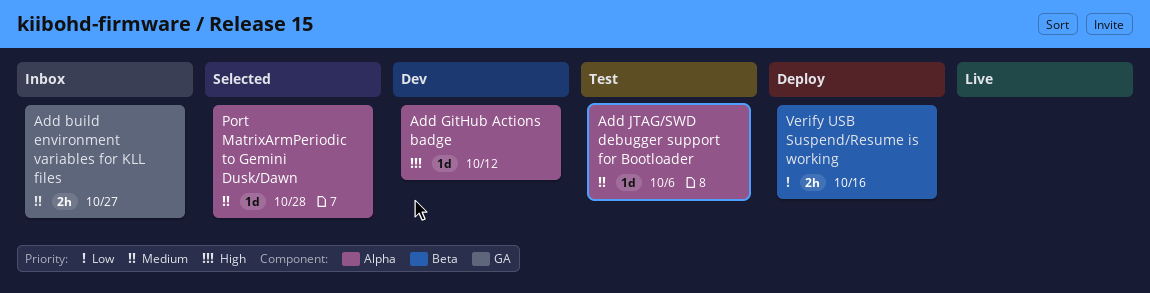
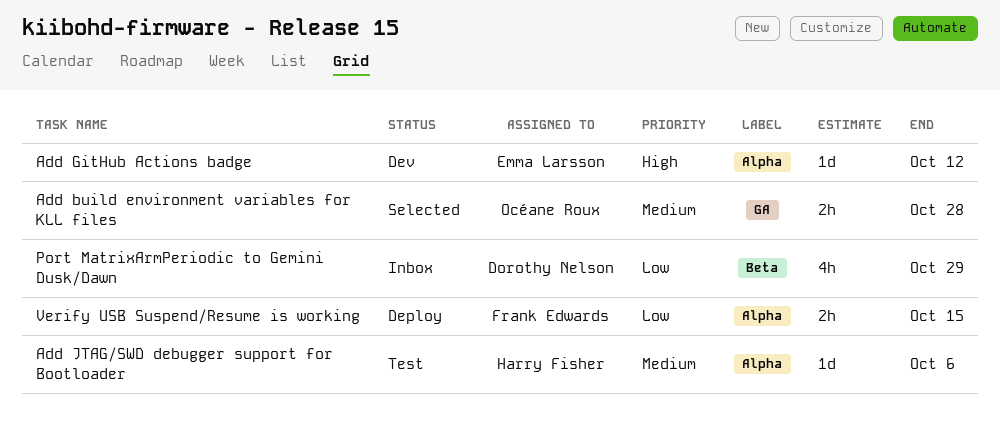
Add build environment variables for KLL files, status: Inbox -> Selected
Add build environment variables for KLL files, due: Oct 27 -> Oct 28
Port MatrixArmPeriodic to Gemini Dusk/Dawn, status: Selected -> Inbox
Port MatrixArmPeriodic to Gemini Dusk/Dawn, priority: Medium -> Low
Port MatrixArmPeriodic to Gemini Dusk/Dawn, label: Alpha -> Beta
Port MatrixArmPeriodic to Gemini Dusk/Dawn, estimate: 1d -> 4h
Port MatrixArmPeriodic to Gemini Dusk/Dawn, due: Oct 28 -> Oct 29
Verify USB Suspend/Resume is working, label: Beta -> Alpha
Verify USB Suspend/Resume is working, due: Oct 16 -> Oct 15

